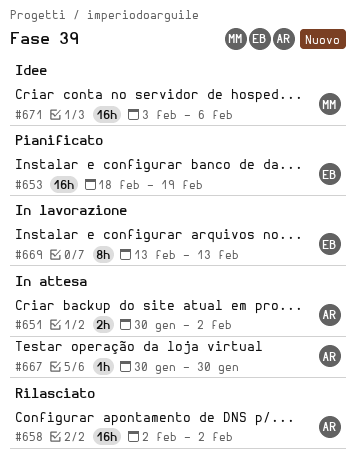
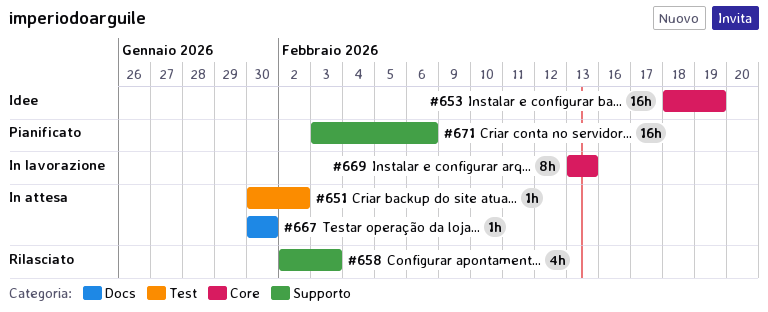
#651, estimate: 2h -> 1h
#653, status: Pianificato -> Idee
#658, estimate: 16h -> 4h
#658, due: Feb 2 -> Feb 3
#671, status: Idee -> Pianificato

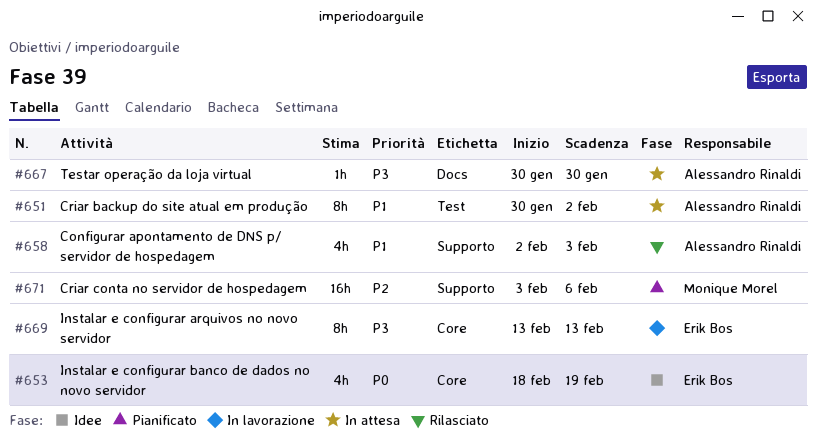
#651, estimate: 1h -> 8h
#653, estimate: 16h -> 4h

